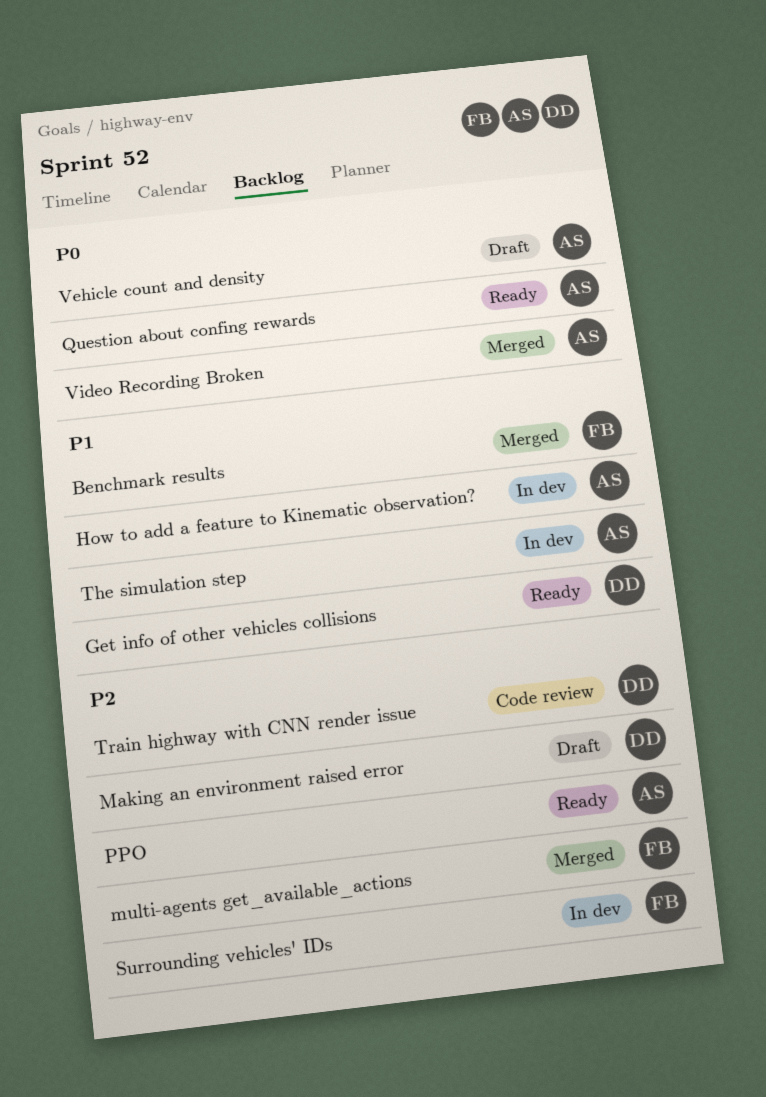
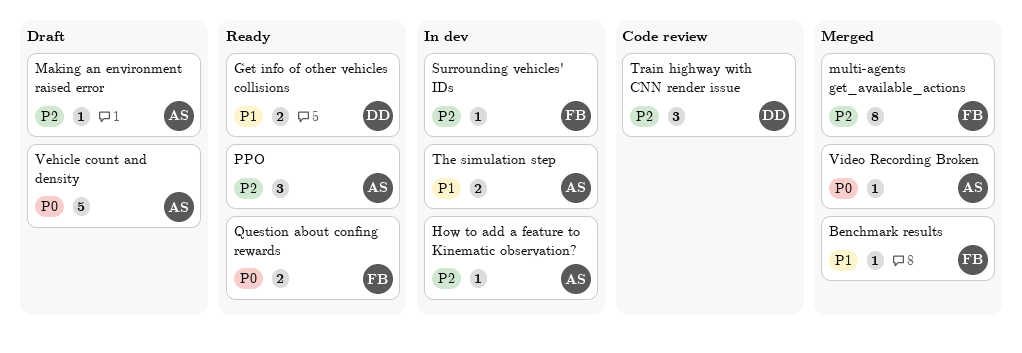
How to add a feature to Kinematic observation?, priority: P1 -> P2
Making an environment raised error, owner: DD -> AS
Question about confing rewards, owner: AS -> FB

